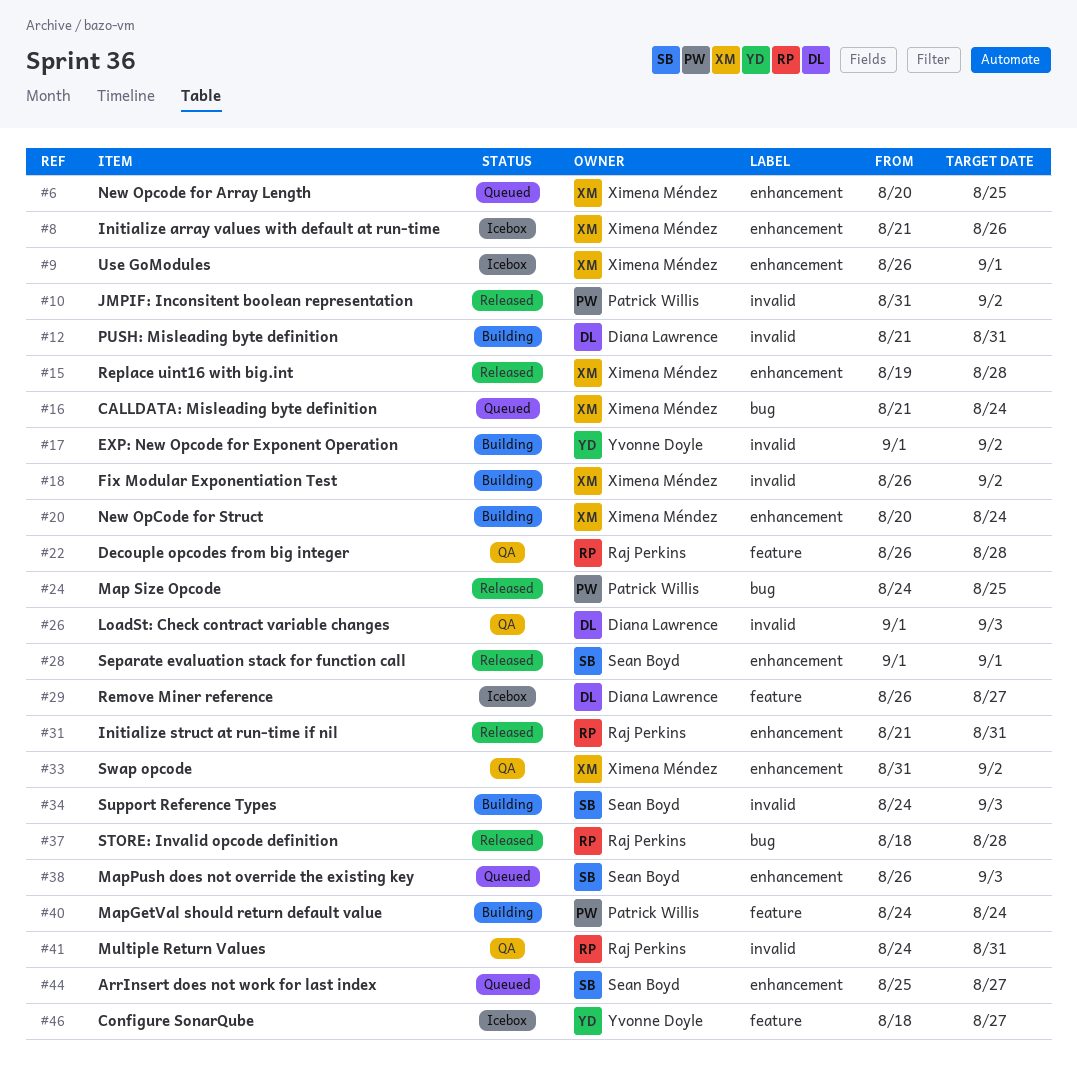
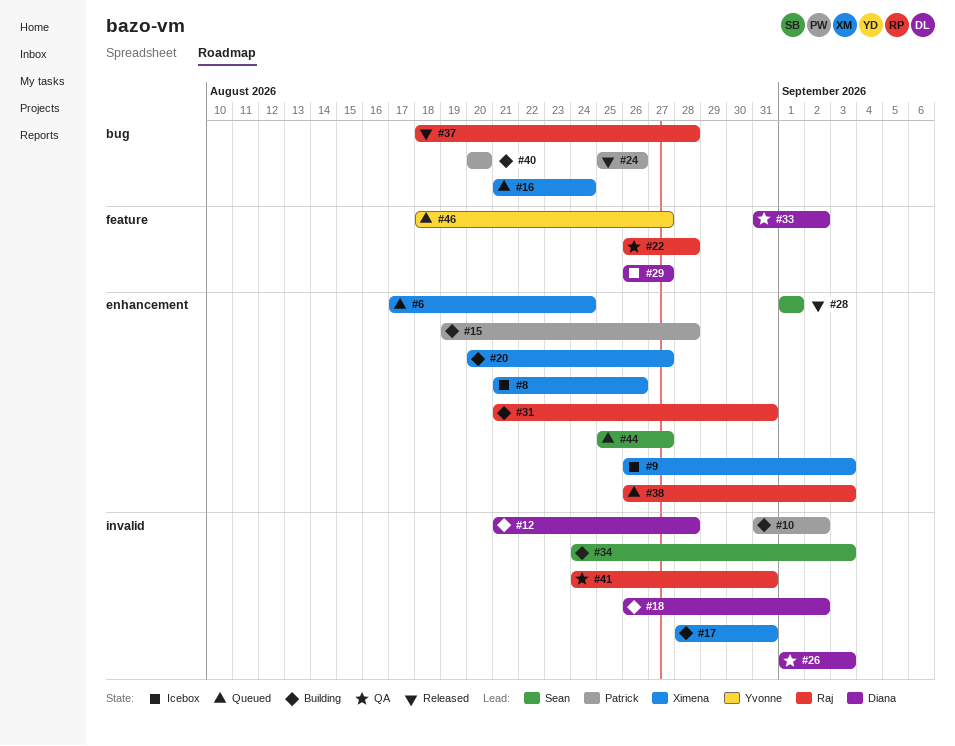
#6, start: Aug 20 -> Aug 17
#6, due: Aug 25 -> Aug 24
#9, due: Sep 1 -> Sep 3
#10, status: Released -> Building
#12, due: Aug 31 -> Aug 28
#15, status: Released -> Building
#15, owner: Ximena Méndez -> Patrick Willis
#17, owner: Yvonne Doyle -> Ximena Méndez
#17, start: Sep 1 -> Aug 28
#17, due: Sep 2 -> Aug 31
#18, owner: Ximena Méndez -> Diana Lawrence
#20, due: Aug 24 -> Aug 27
#24, start: Aug 24 -> Aug 25
#24, due: Aug 25 -> Aug 26
#31, status: Released -> Building
#33, owner: Ximena Méndez -> Diana Lawrence
#33, label: enhancement -> feature
#38, owner: Sean Boyd -> Raj Perkins
#40, label: feature -> bug
#40, start: Aug 24 -> Aug 20
#40, due: Aug 24 -> Aug 20
#46, status: Icebox -> Queued

